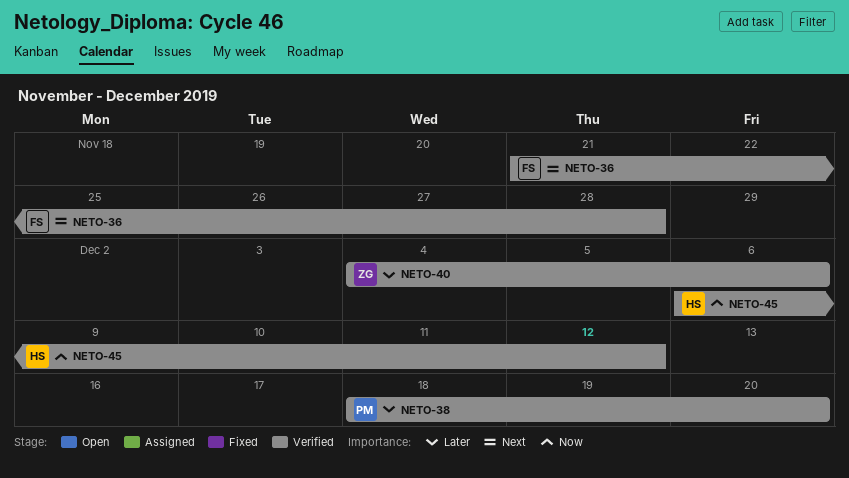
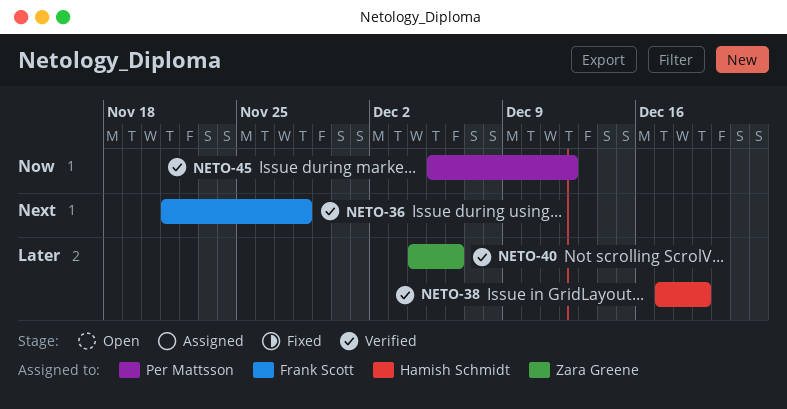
NETO-38, owner: Per Mattsson -> Hamish Schmidt
NETO-38, start: Dec 18 -> Dec 17
NETO-38, due: Dec 20 -> Dec 19
NETO-45, owner: Hamish Schmidt -> Per Mattsson
NETO-45, start: Dec 6 -> Dec 5

